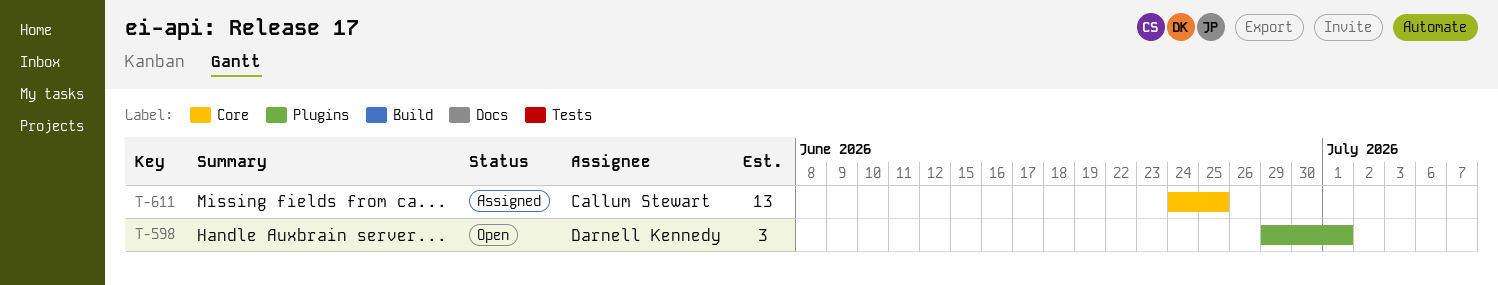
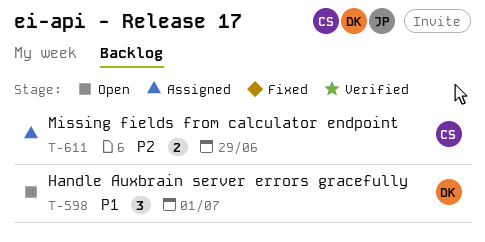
T-611, estimate: 13 -> 2
T-611, due: Jun 25 -> Jun 29

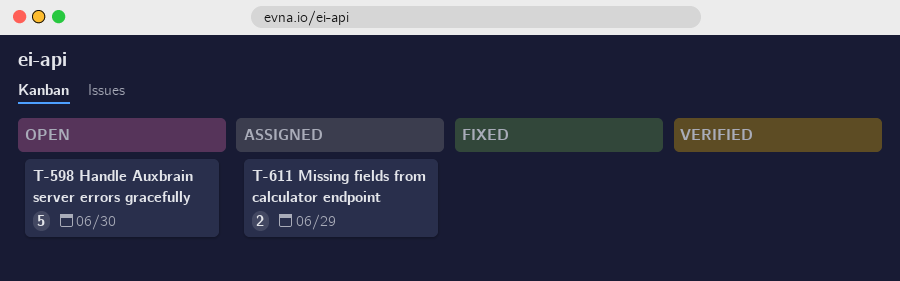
T-598, estimate: 3 -> 5
T-598, due: Jul 1 -> Jun 30

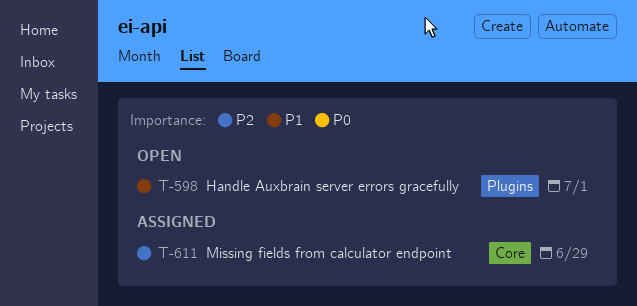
T-598, due: Jun 30 -> Jul 1

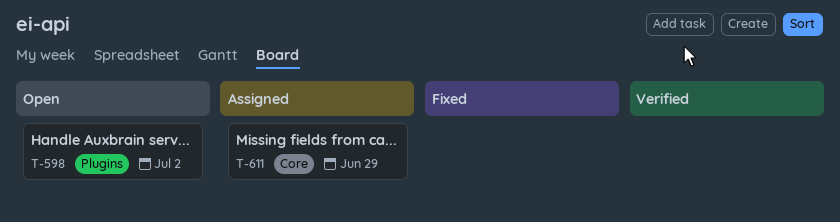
T-598, due: Jul 1 -> Jul 2

